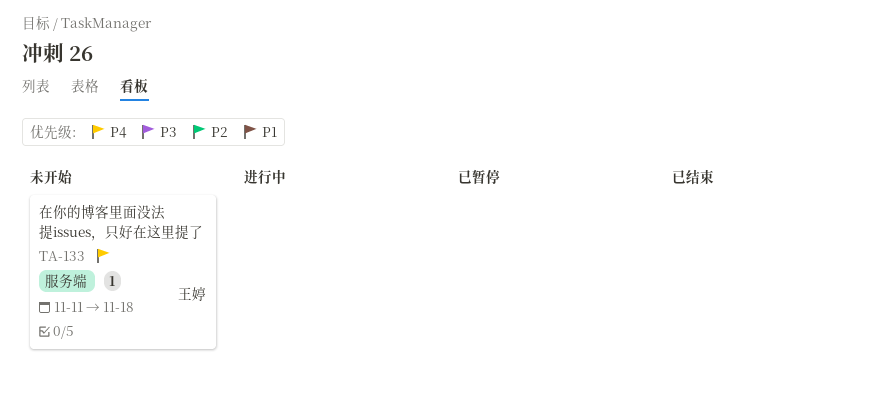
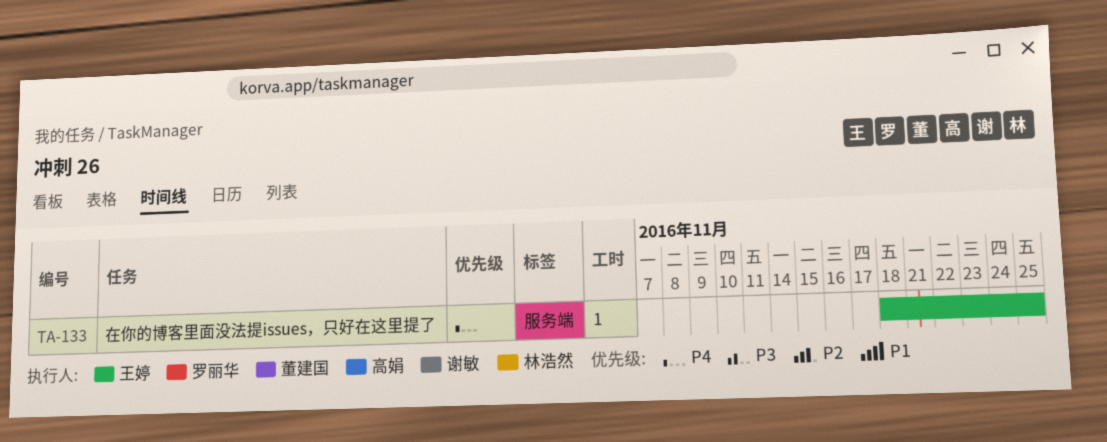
TA-133, start: Nov 11 -> Nov 18
TA-133, due: Nov 18 -> Nov 25

